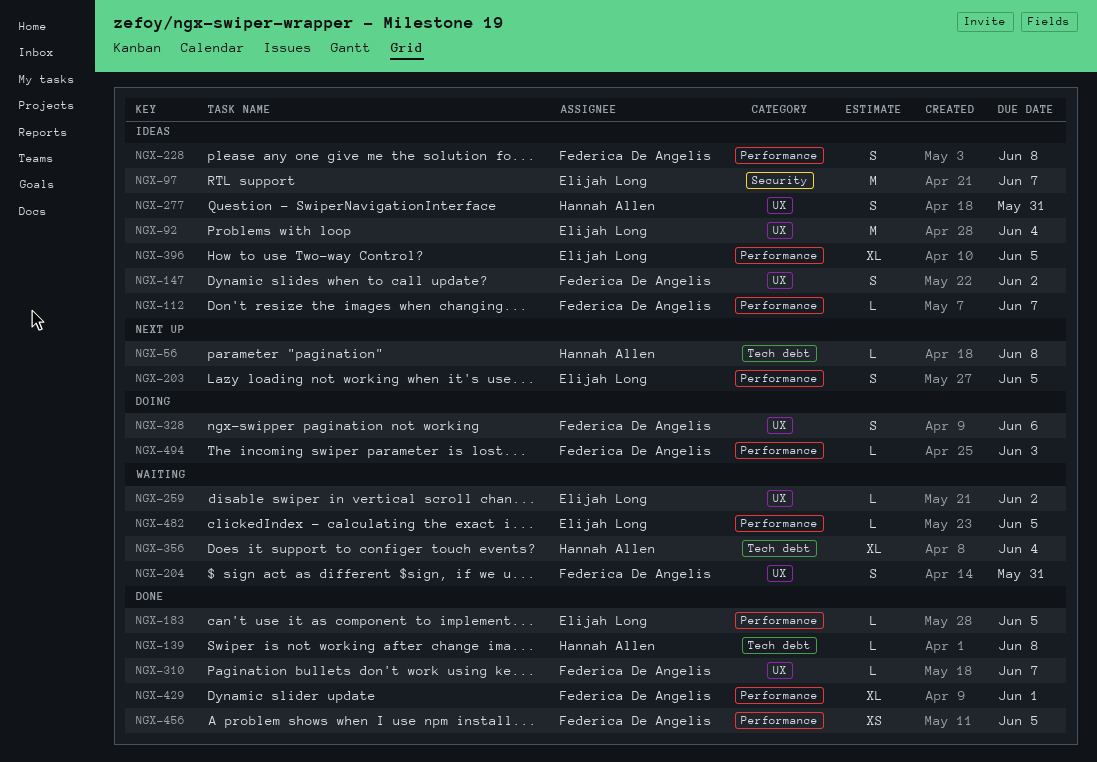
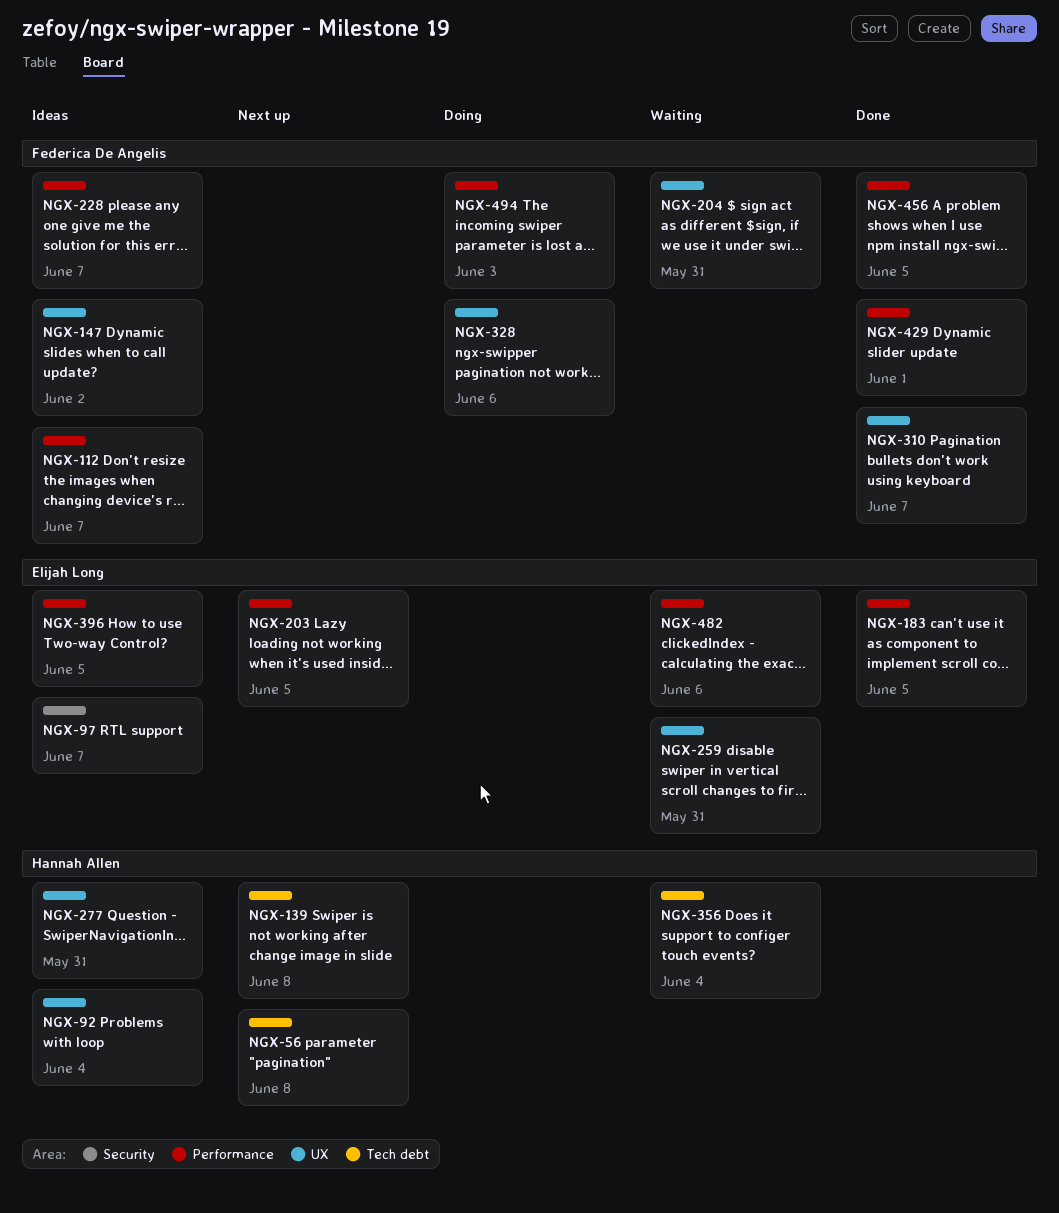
NGX-92, owner: Elijah Long -> Hannah Allen
NGX-139, status: Done -> Next up
NGX-228, due: Jun 8 -> Jun 7
NGX-259, due: Jun 2 -> May 31
NGX-482, due: Jun 5 -> Jun 6

